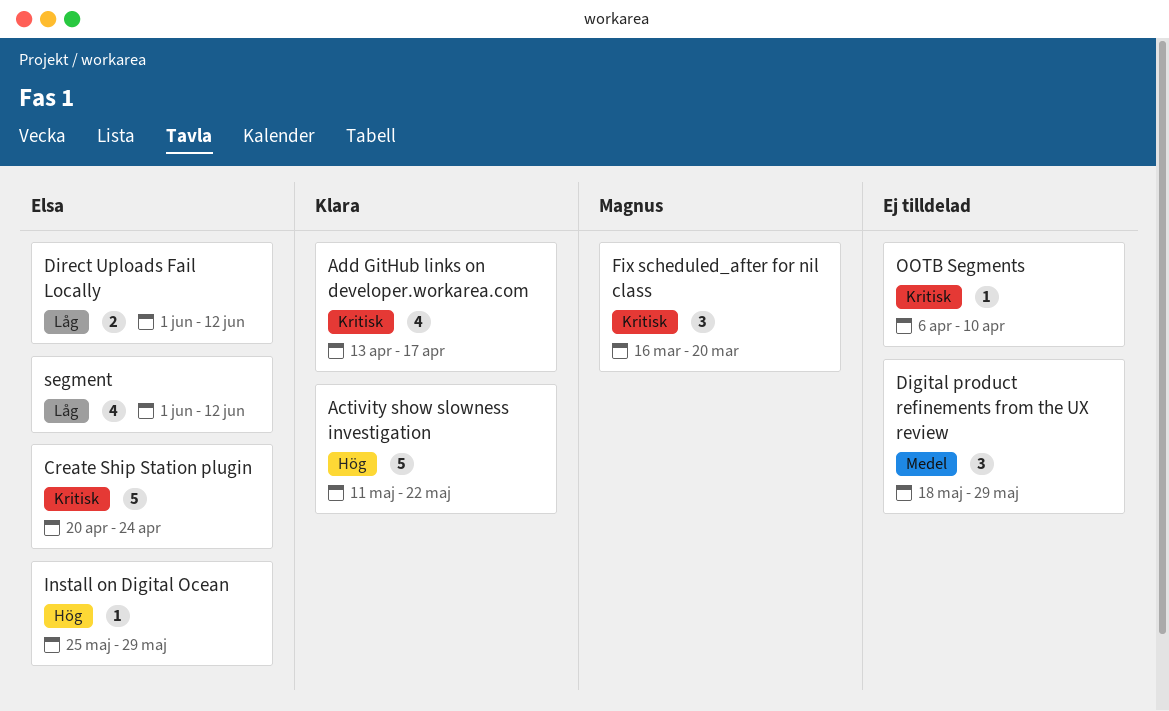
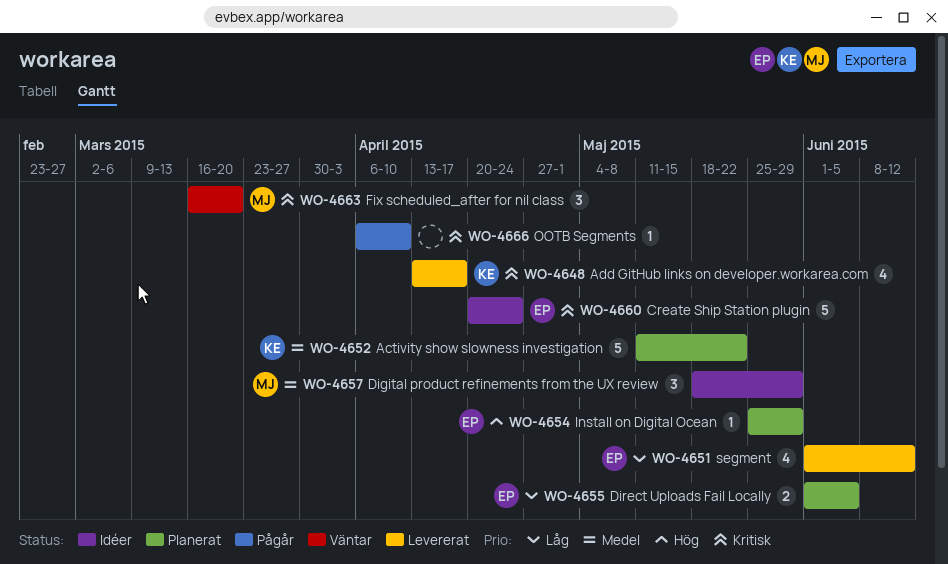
Activity show slowness investigation, priority: Hög -> Medel
Digital product refinements from the UX review, owner: none -> Magnus
Direct Uploads Fail Locally, due: Jun 12 -> Jun 5

